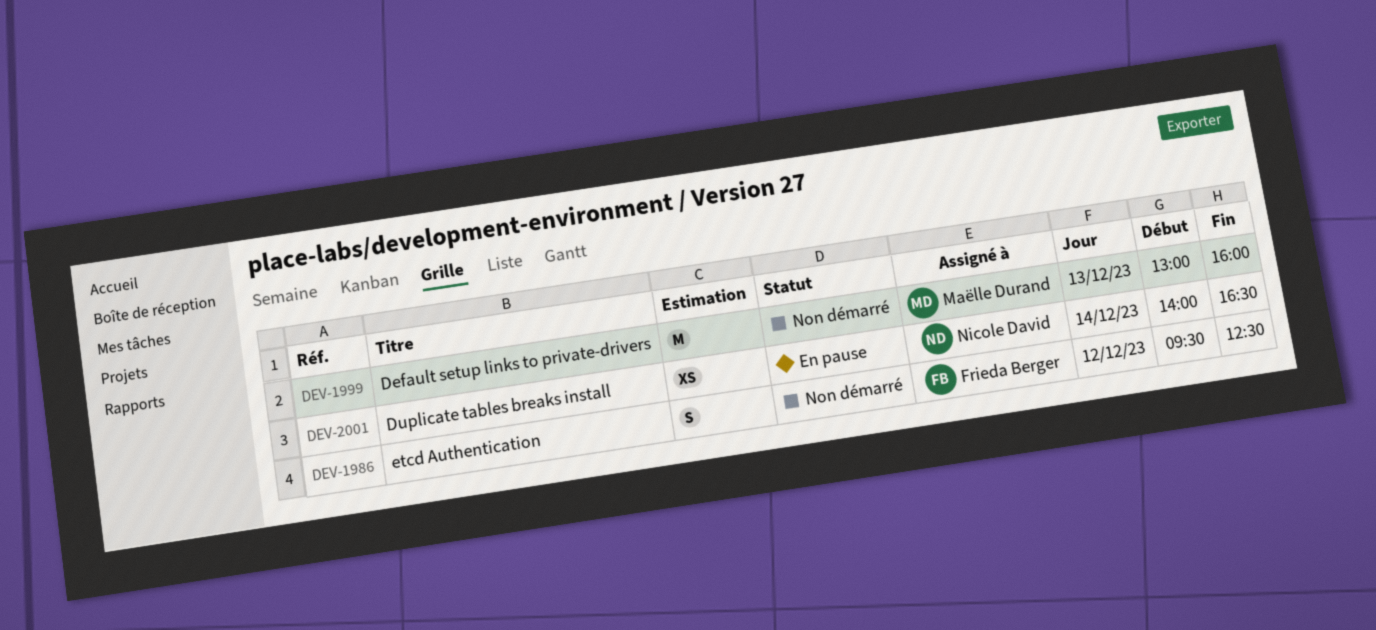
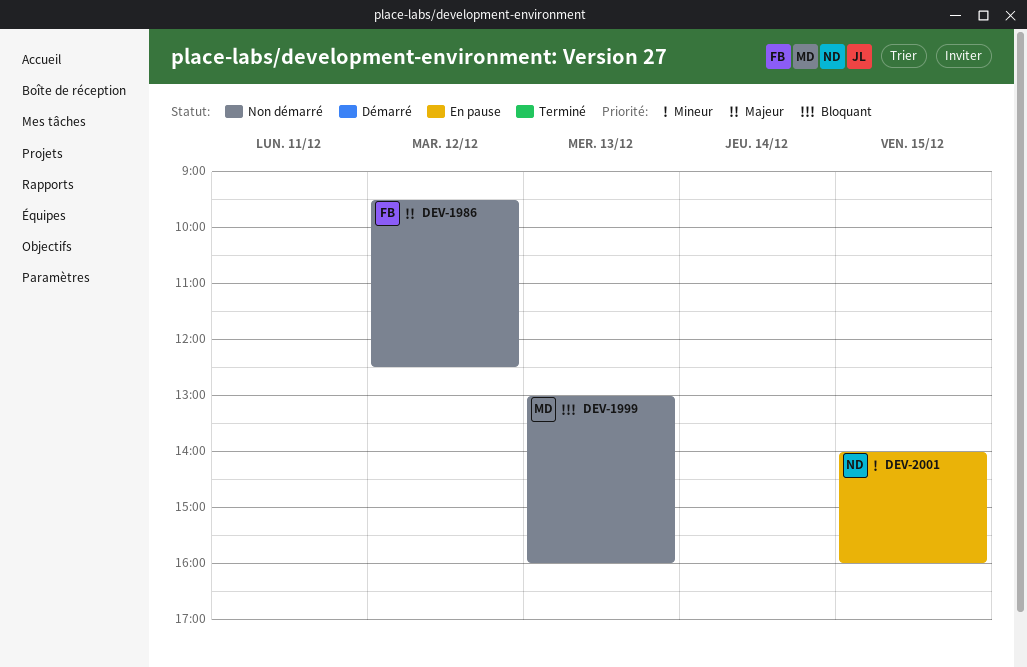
DEV-2001, day: Dec 14 -> Dec 15
DEV-2001, ends: 16:30 -> 16:00

